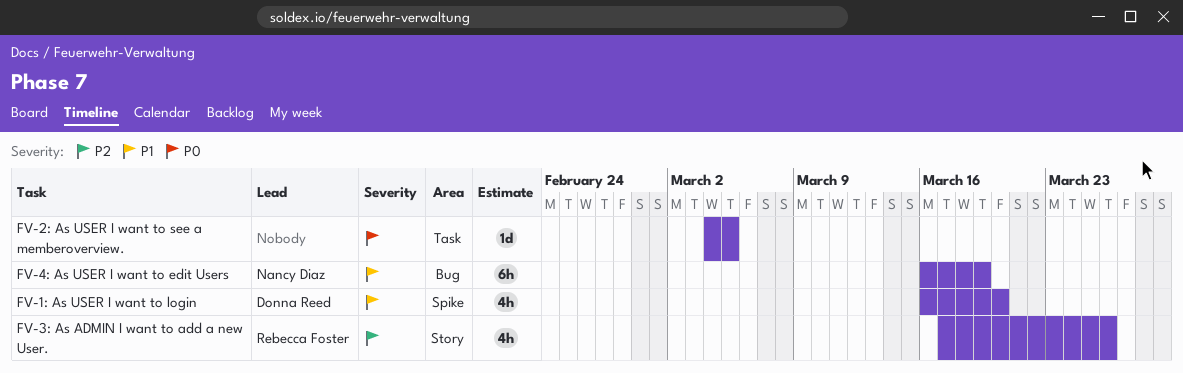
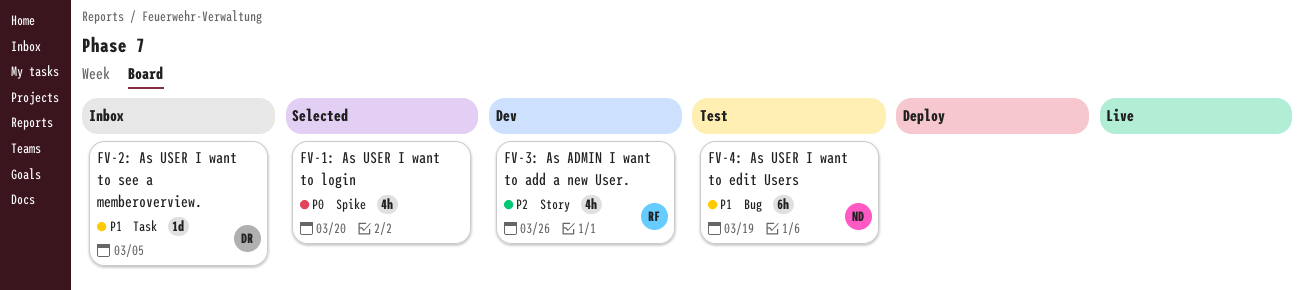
FV-1: As USER I want to login, owner: Donna Reed -> none
FV-1: As USER I want to login, priority: P1 -> P0
FV-2: As USER I want to see a memberoverview., owner: none -> Donna Reed
FV-2: As USER I want to see a memberoverview., priority: P0 -> P1

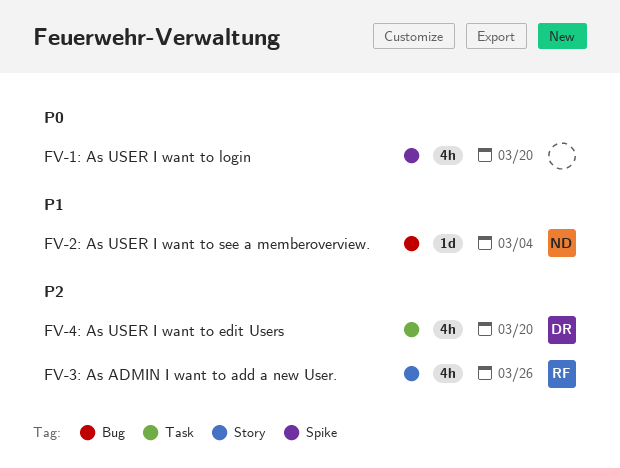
FV-2: As USER I want to see a memberoverview., owner: DR -> ND
FV-2: As USER I want to see a memberoverview., label: Task -> Bug
FV-2: As USER I want to see a memberoverview., due: Mar 5 -> Mar 4
FV-4: As USER I want to edit Users, owner: ND -> DR
FV-4: As USER I want to edit Users, priority: P1 -> P2
FV-4: As USER I want to edit Users, label: Bug -> Task
FV-4: As USER I want to edit Users, estimate: 6h -> 4h
FV-4: As USER I want to edit Users, due: Mar 19 -> Mar 20

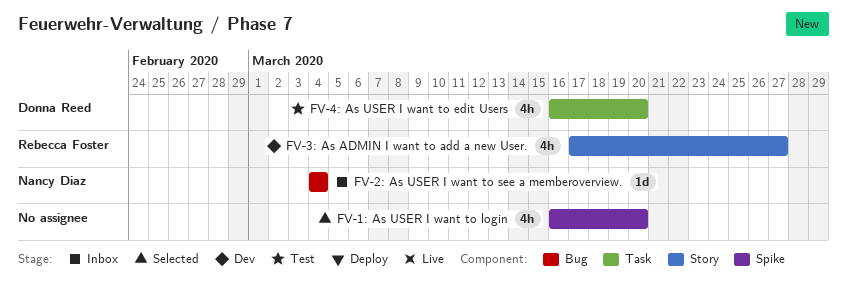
FV-3: As ADMIN I want to add a new User., due: Mar 26 -> Mar 27

